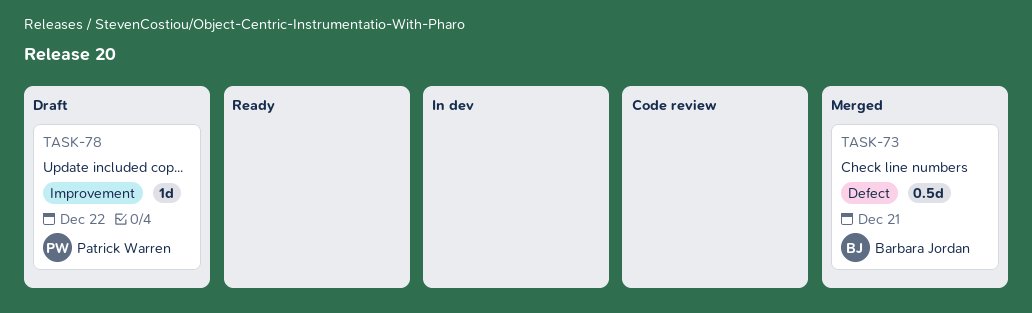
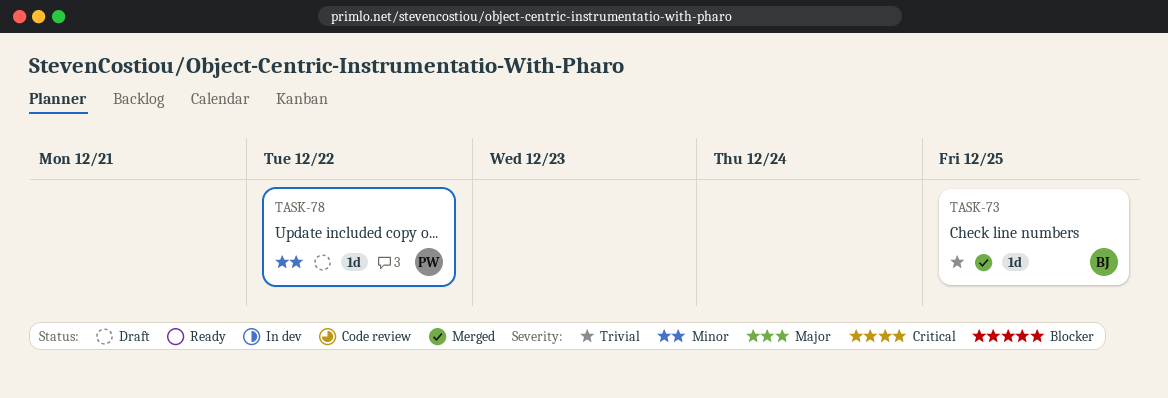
TASK-73, estimate: 0.5d -> 1d
TASK-73, due: Dec 21 -> Dec 25

